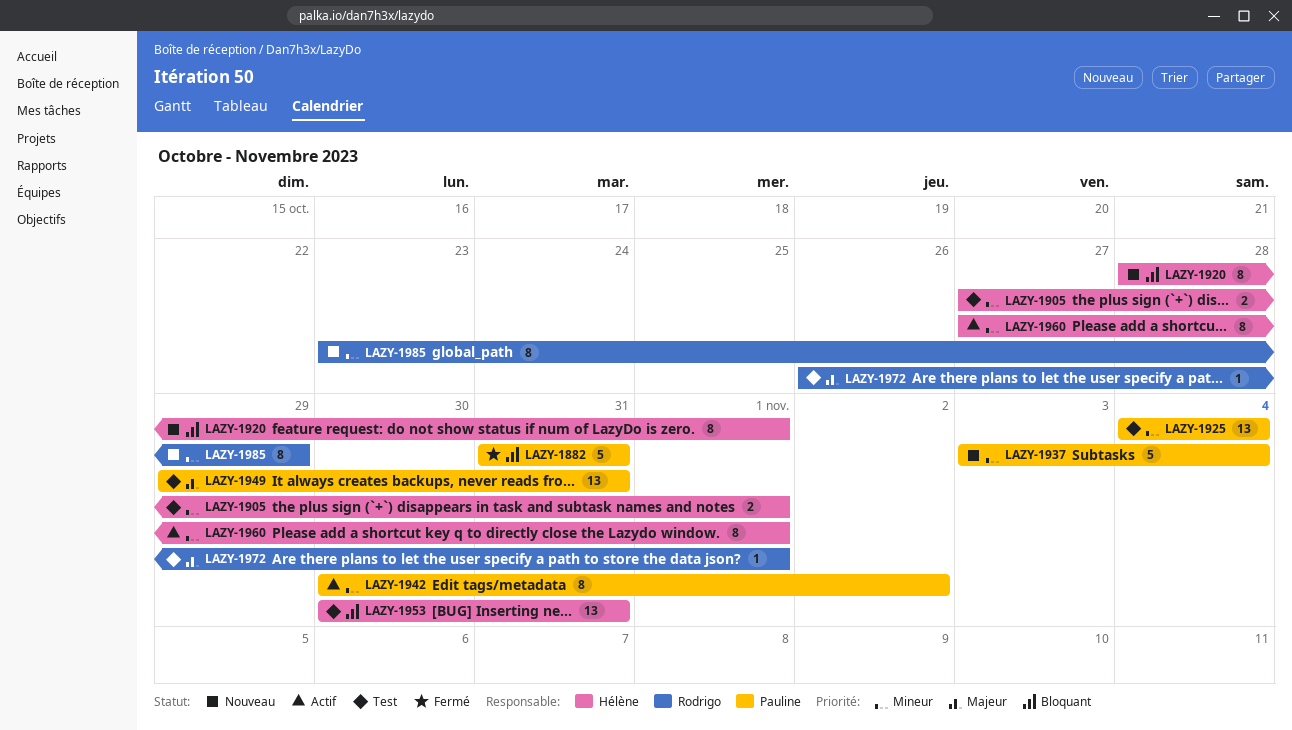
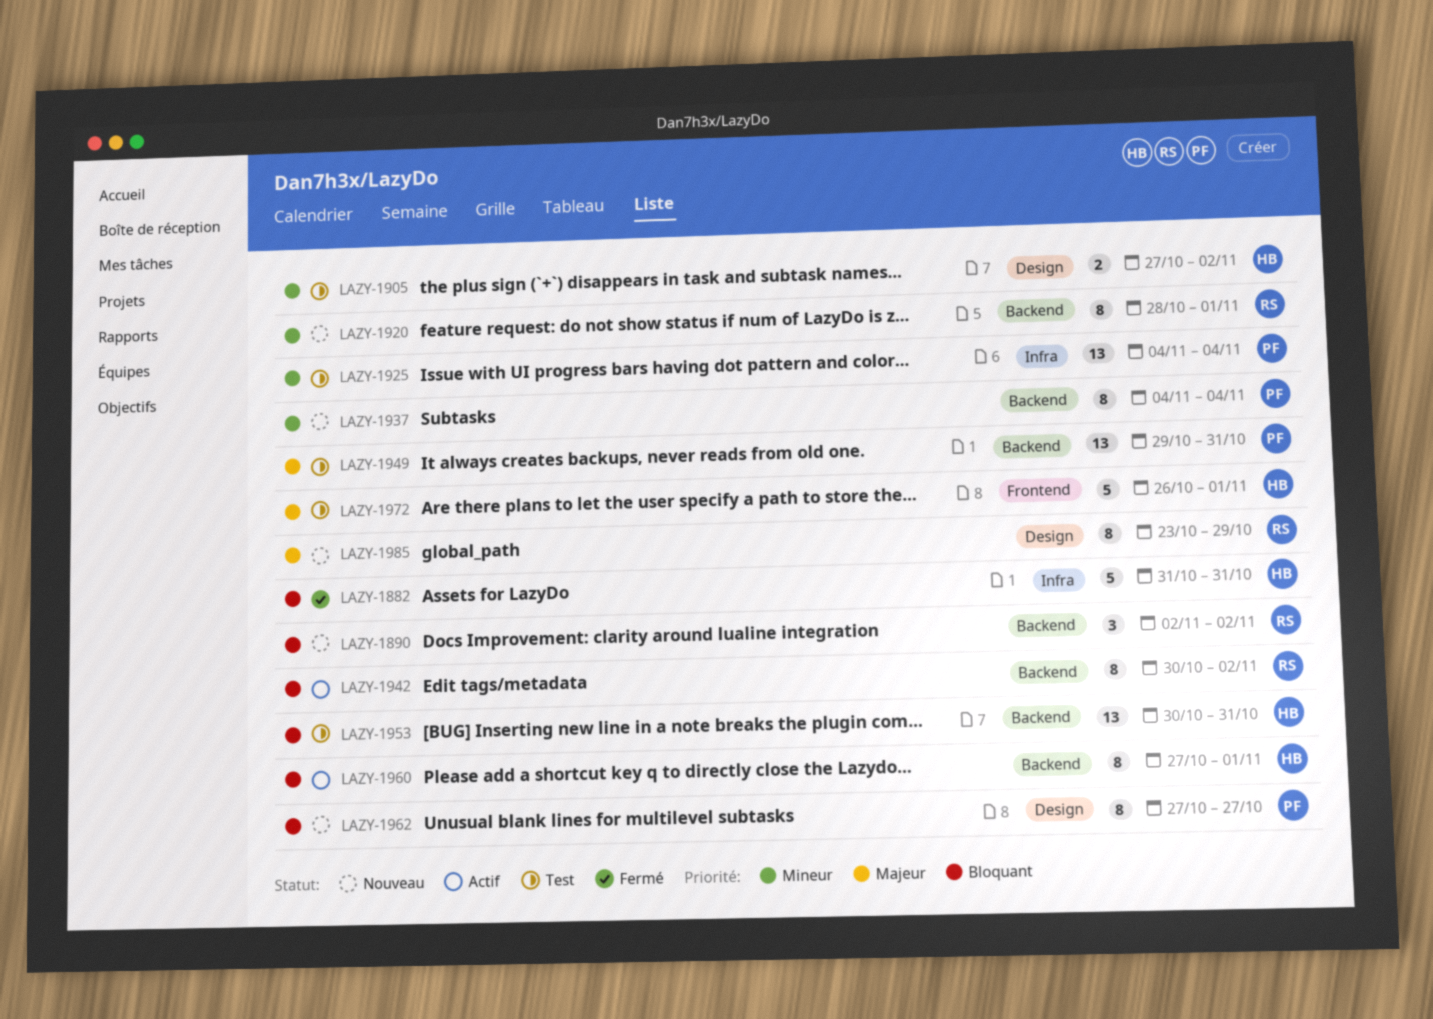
LAZY-1882, owner: Pauline -> Hélène
LAZY-1890: none -> present
LAZY-1905, due: Nov 1 -> Nov 2
LAZY-1920, owner: Hélène -> Rodrigo
LAZY-1920, priority: Bloquant -> Mineur
LAZY-1937, estimate: 5 -> 8
LAZY-1937, start: Nov 3 -> Nov 4
LAZY-1942, owner: Pauline -> Rodrigo
LAZY-1942, priority: Mineur -> Bloquant
LAZY-1960, priority: Mineur -> Bloquant
LAZY-1962: none -> present
LAZY-1972, owner: Rodrigo -> Hélène
LAZY-1972, estimate: 1 -> 5
LAZY-1985, priority: Mineur -> Majeur

